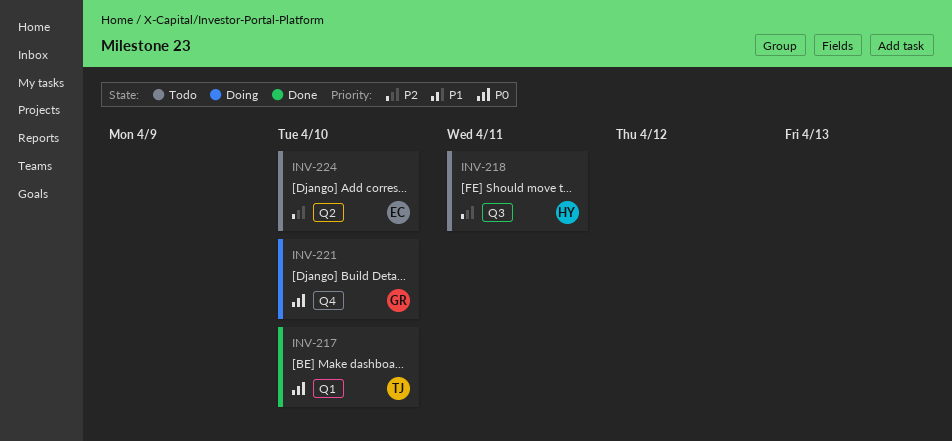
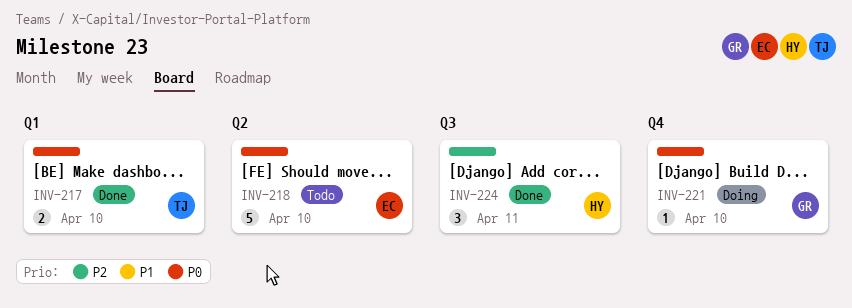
INV-218, owner: HY -> EC
INV-218, priority: P2 -> P0
INV-218, label: Q3 -> Q2
INV-218, due: Apr 11 -> Apr 10
INV-224, status: Todo -> Done
INV-224, owner: EC -> HY
INV-224, label: Q2 -> Q3
INV-224, due: Apr 10 -> Apr 11

